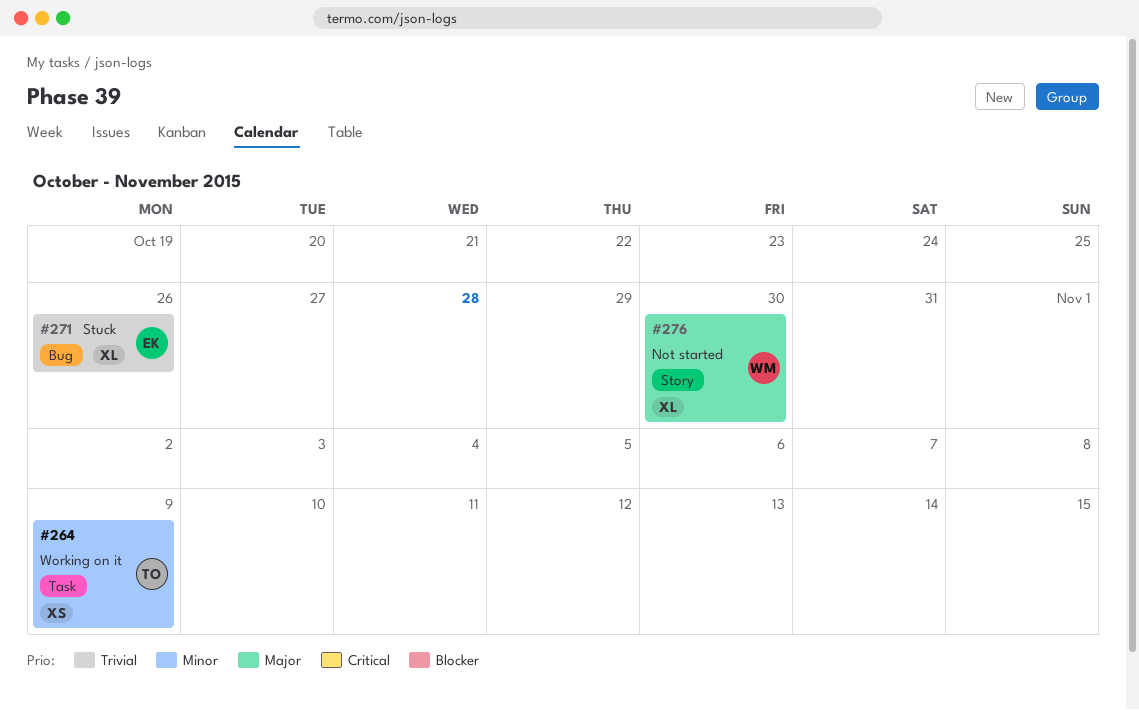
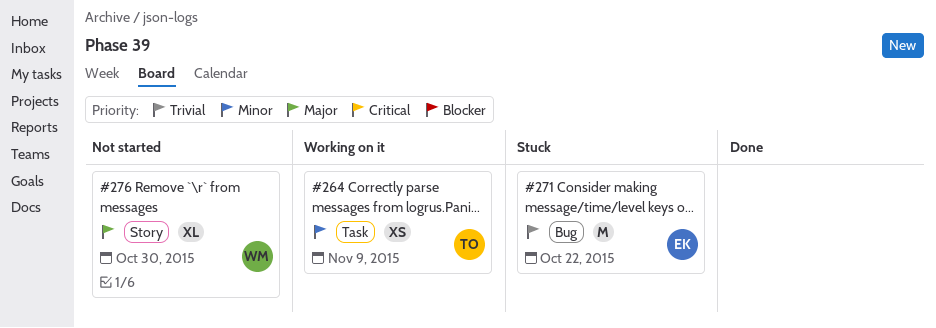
#271, estimate: XL -> M
#271, due: Oct 26 -> Oct 22

